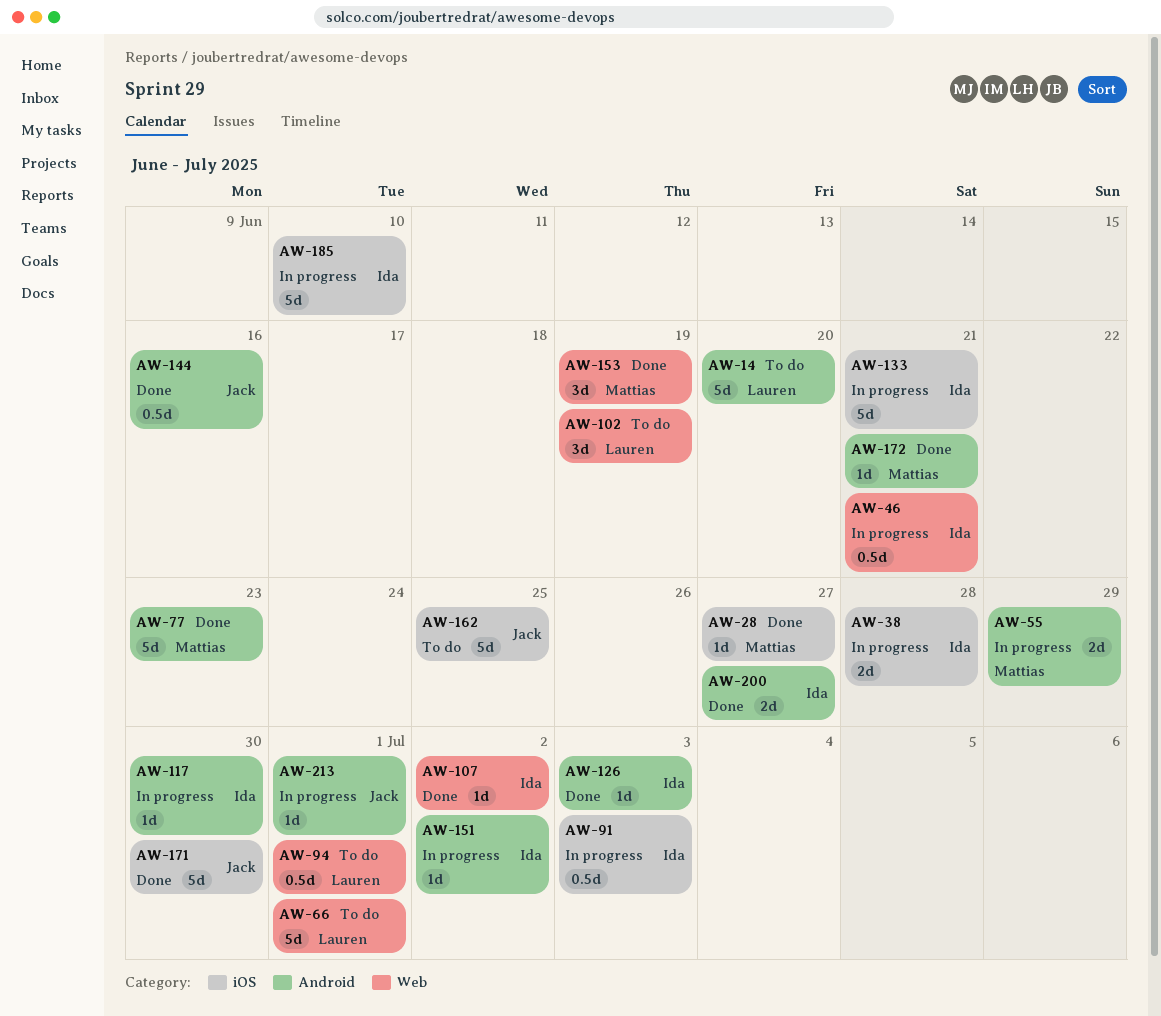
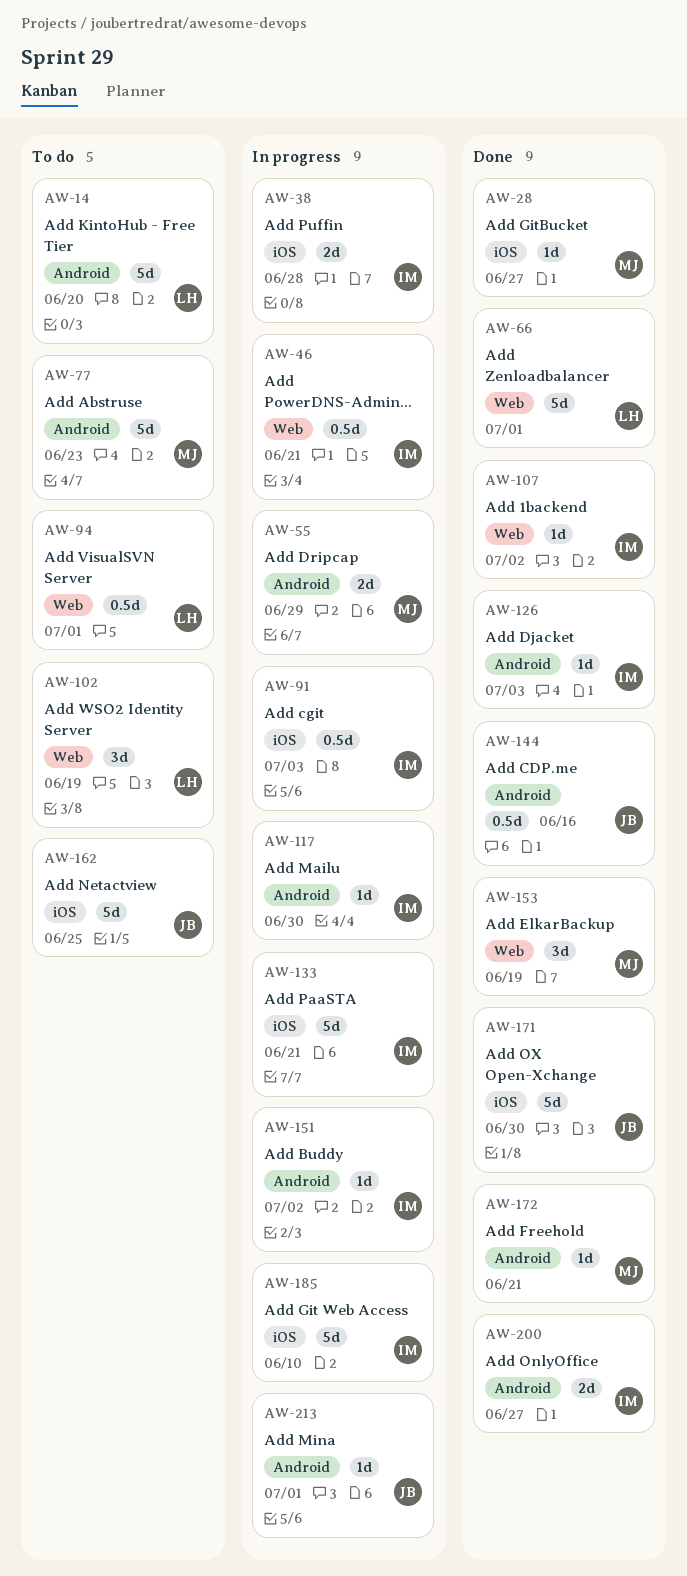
AW-66, status: To do -> Done
AW-77, status: Done -> To do

